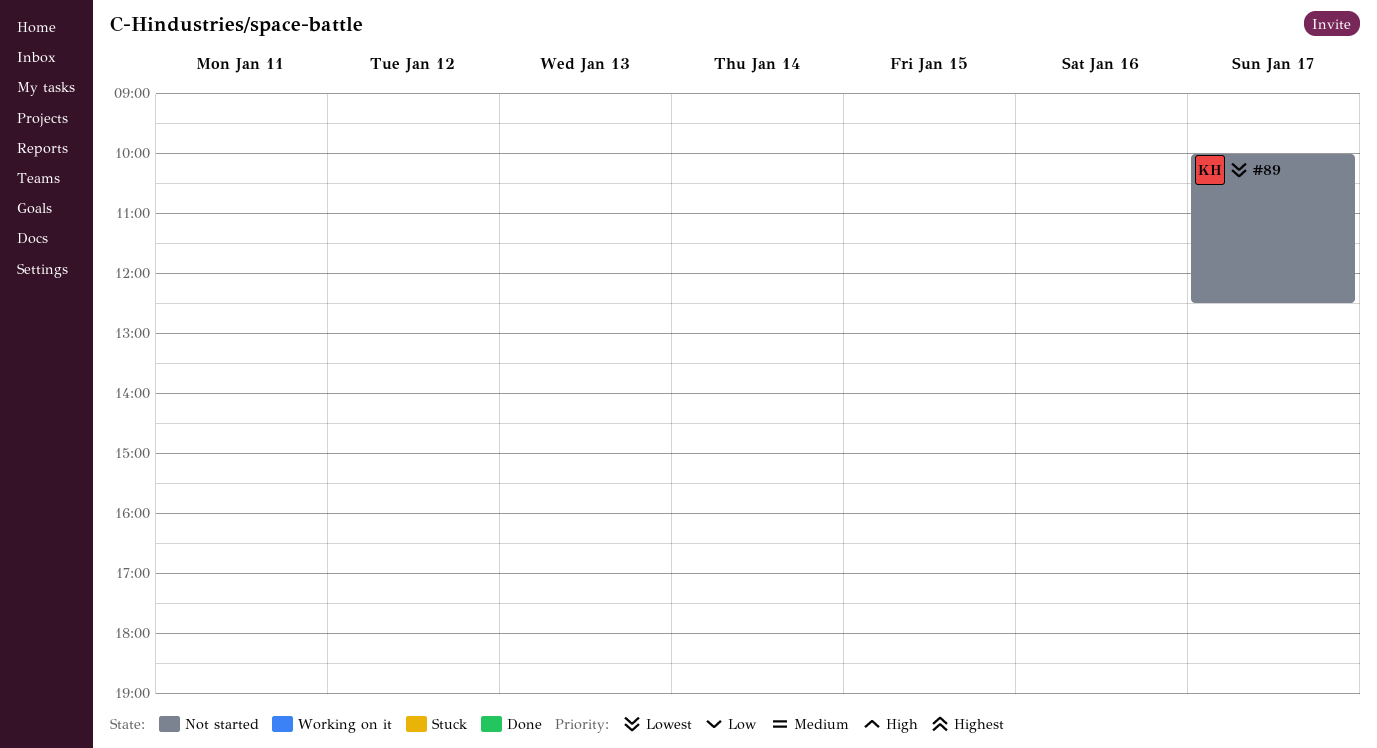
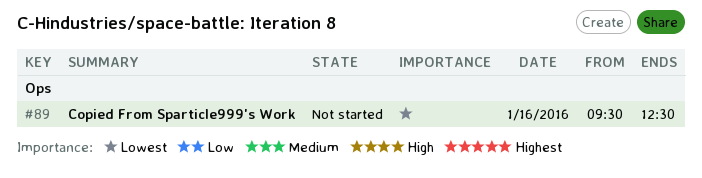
#89, day: Jan 17 -> Jan 16
#89, begins: 10:00 -> 09:30

